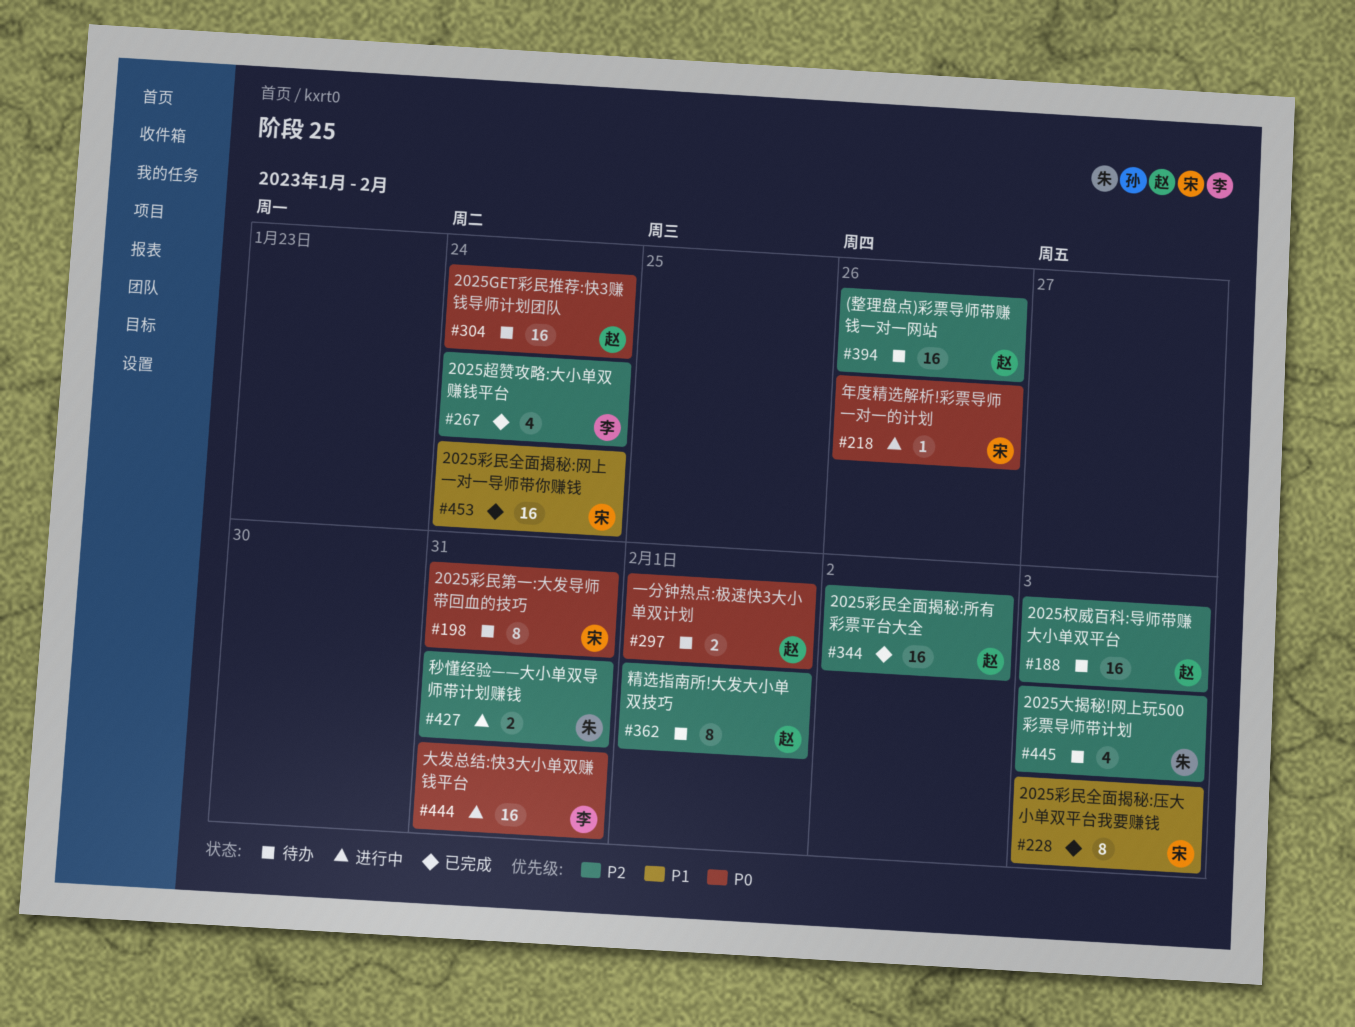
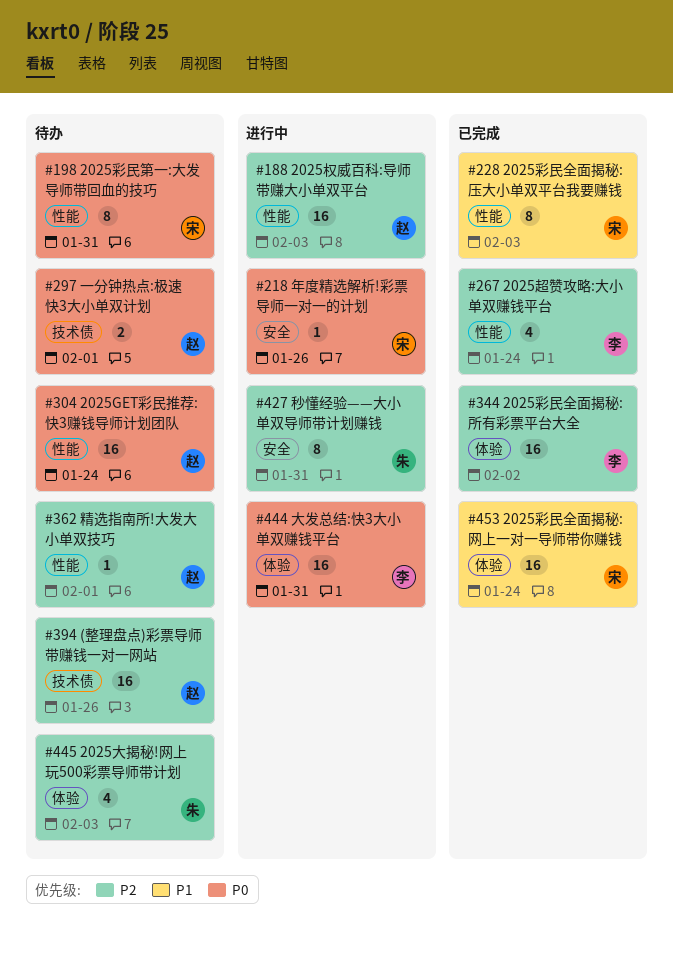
#188, status: 待办 -> 进行中
#344, owner: 赵 -> 李
#362, estimate: 8 -> 1
#427, estimate: 2 -> 8

